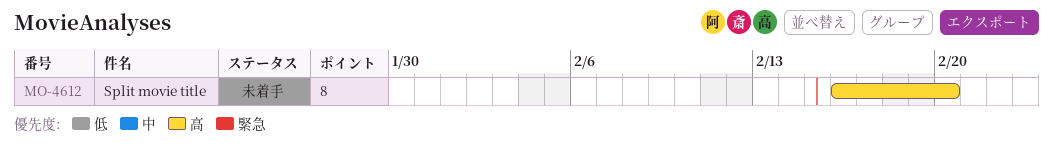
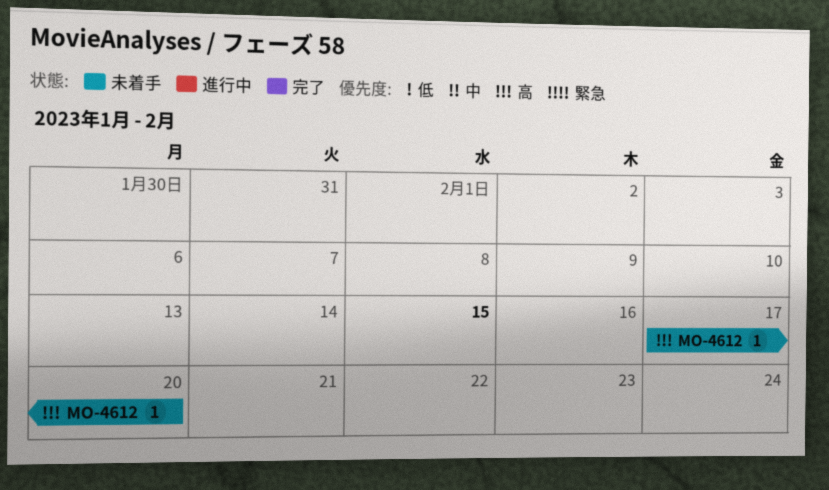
MO-4612, estimate: 8 -> 1
MO-4612, start: Feb 16 -> Feb 17

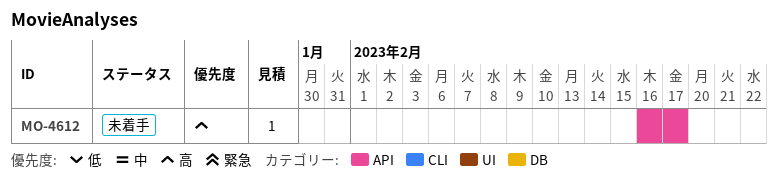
MO-4612, start: Feb 17 -> Feb 16
MO-4612, due: Feb 20 -> Feb 17

